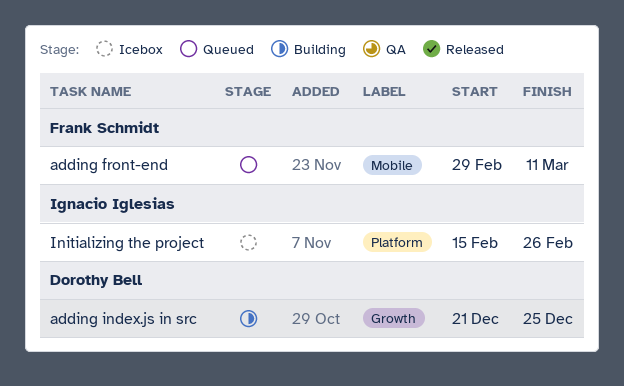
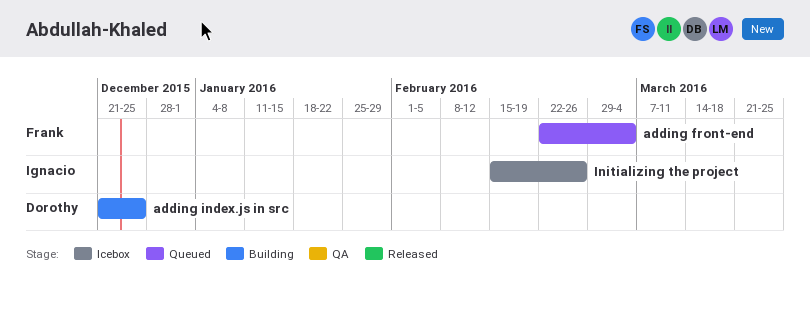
adding front-end, start: Feb 29 -> Feb 22
adding front-end, due: Mar 11 -> Mar 4

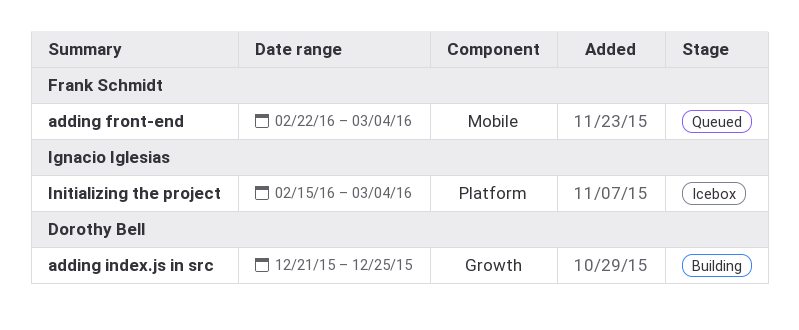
Initializing the project, due: Feb 26 -> Mar 4

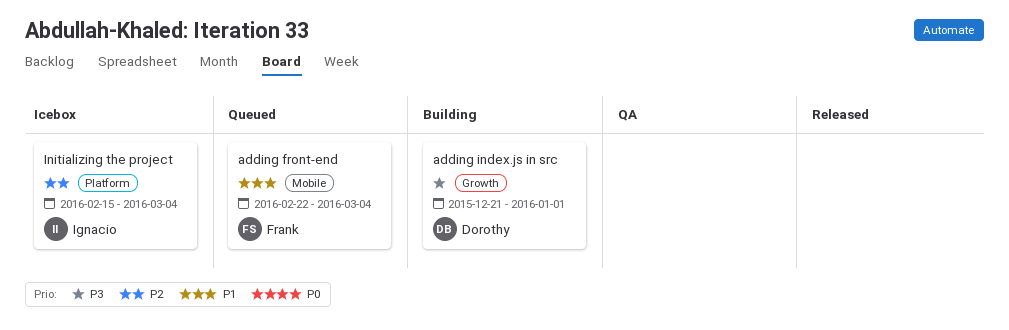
adding index.js in src, due: Dec 25 -> Jan 1

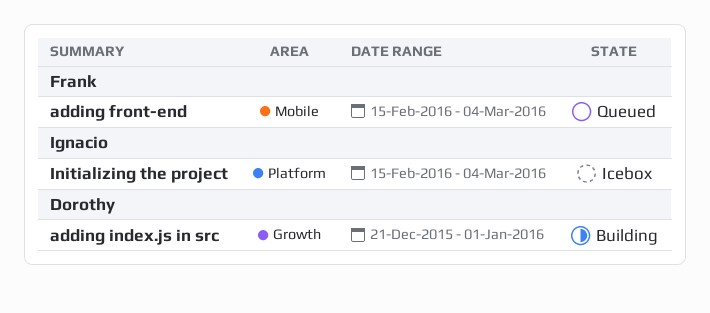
adding front-end, start: Feb 22 -> Feb 15

